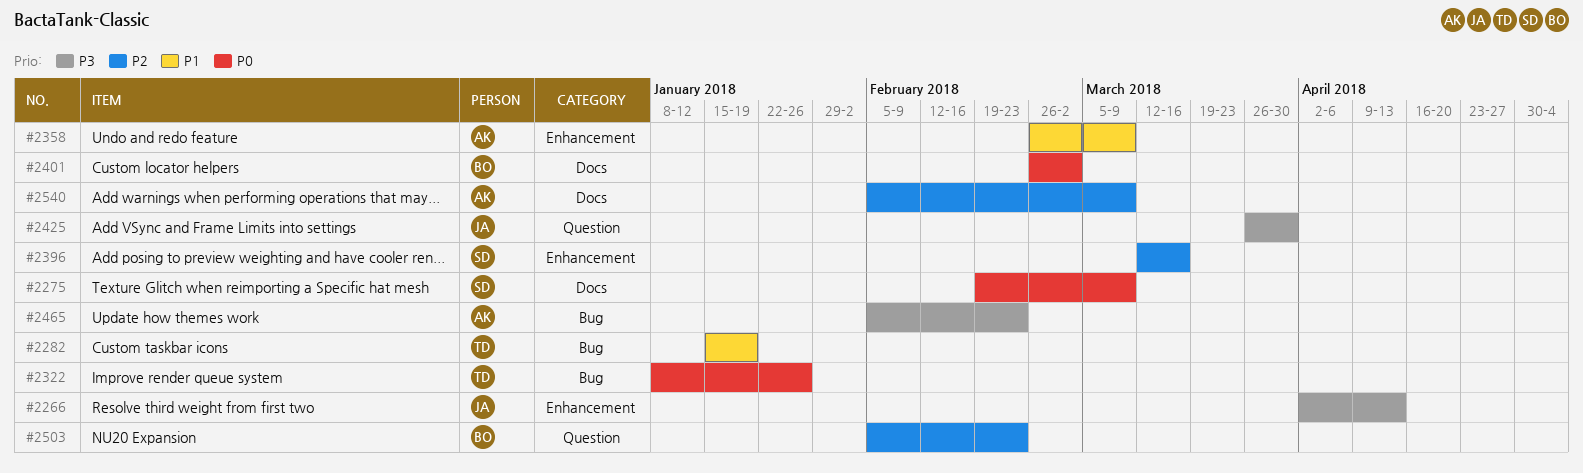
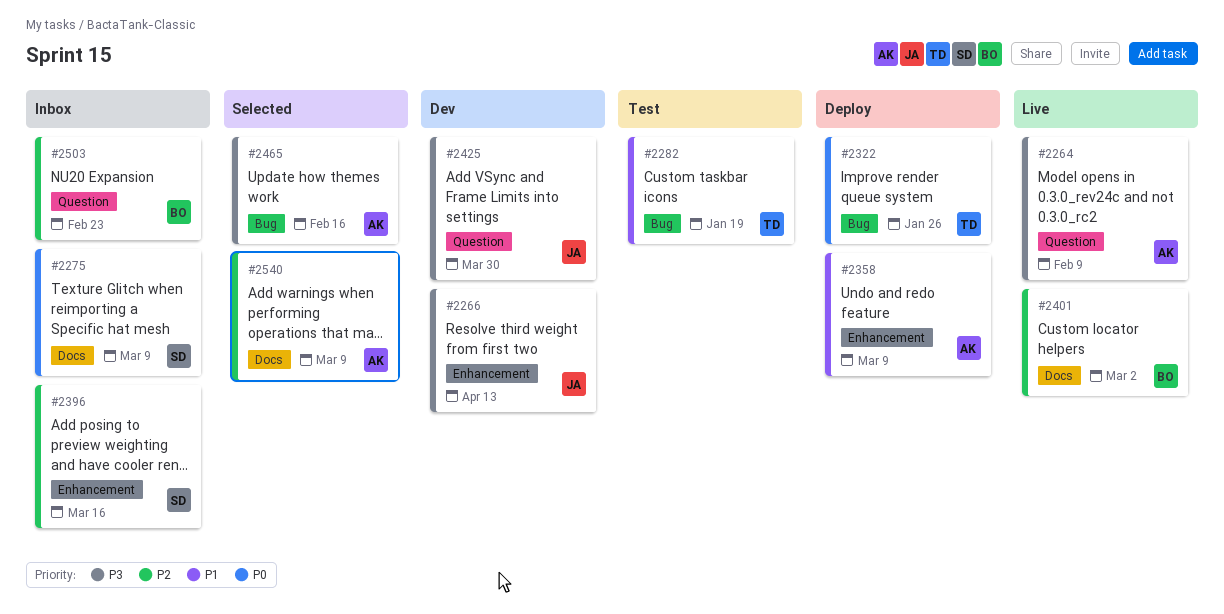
#2264: none -> present
#2401, priority: P0 -> P2
#2465, due: Feb 23 -> Feb 16

